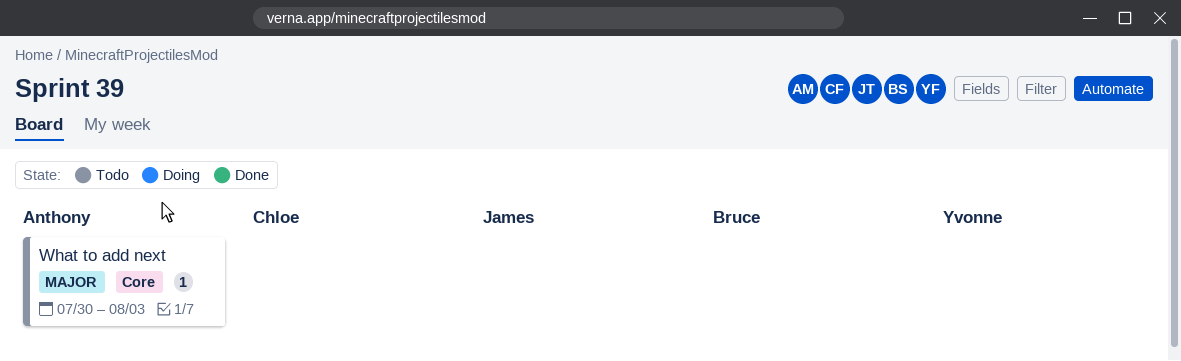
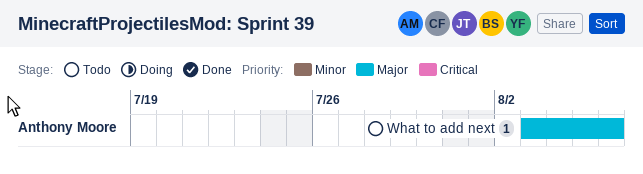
What to add next, start: Jul 30 -> Aug 3
What to add next, due: Aug 3 -> Aug 6

